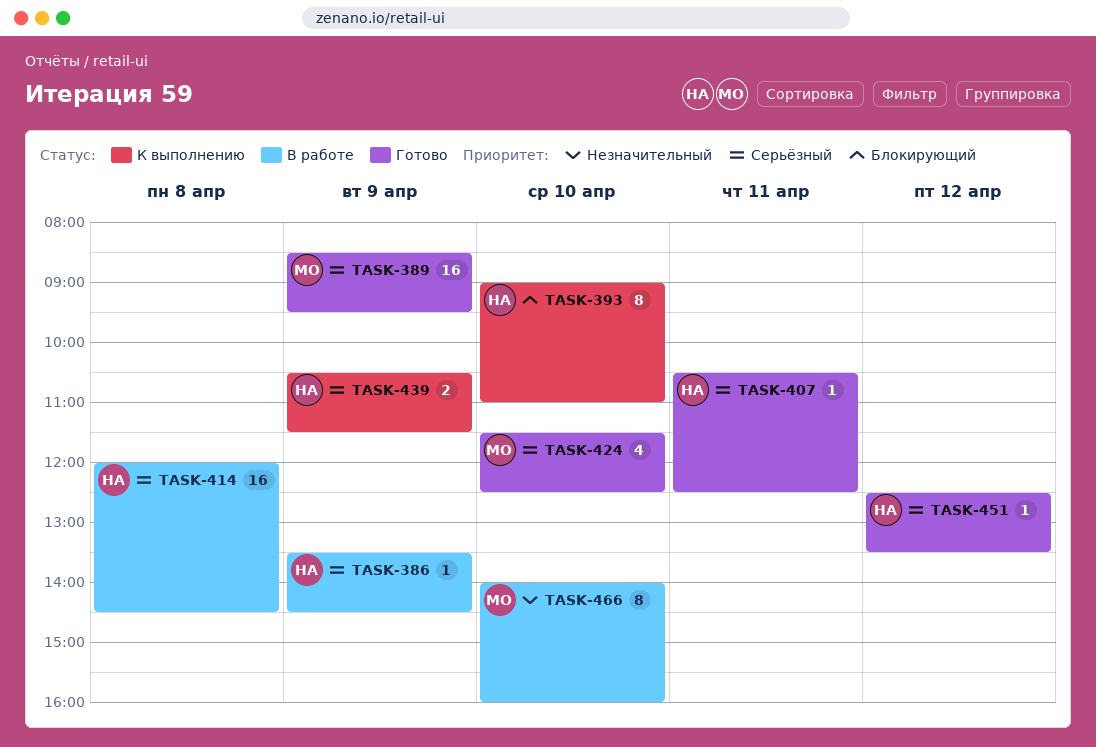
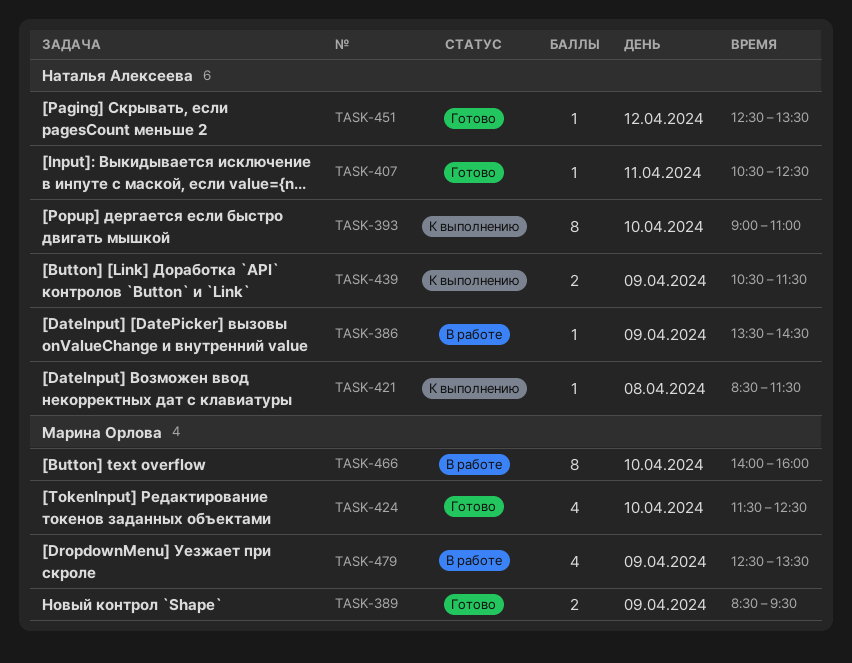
TASK-389, estimate: 16 -> 2
TASK-414: present -> none
TASK-421: none -> present
TASK-479: none -> present

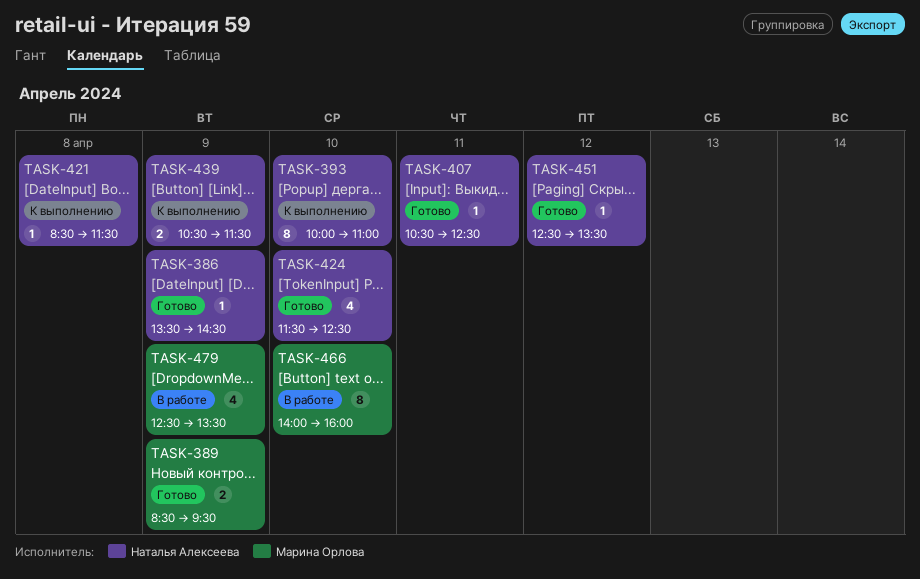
TASK-386, status: В работе -> Готово
TASK-393, begins: 09:00 -> 10:00
TASK-424, owner: Марина Орлова -> Наталья Алексеева

